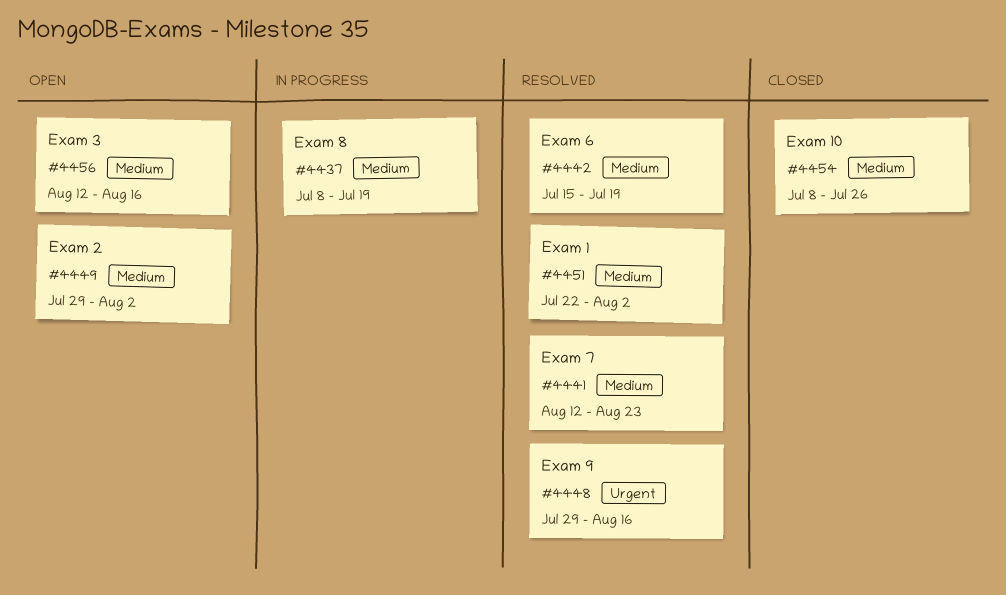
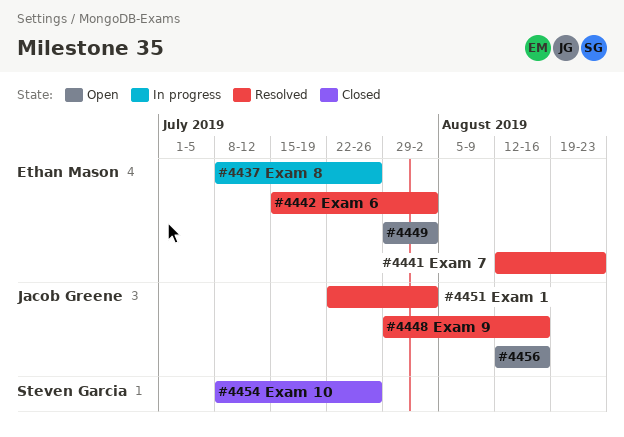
#4437, due: Jul 19 -> Jul 26
#4442, due: Jul 19 -> Aug 2

